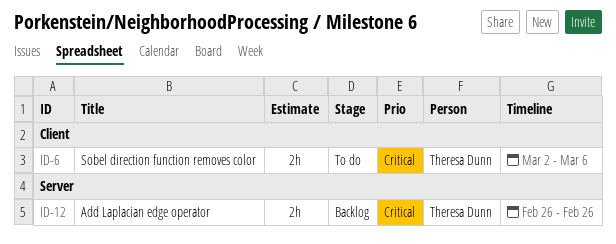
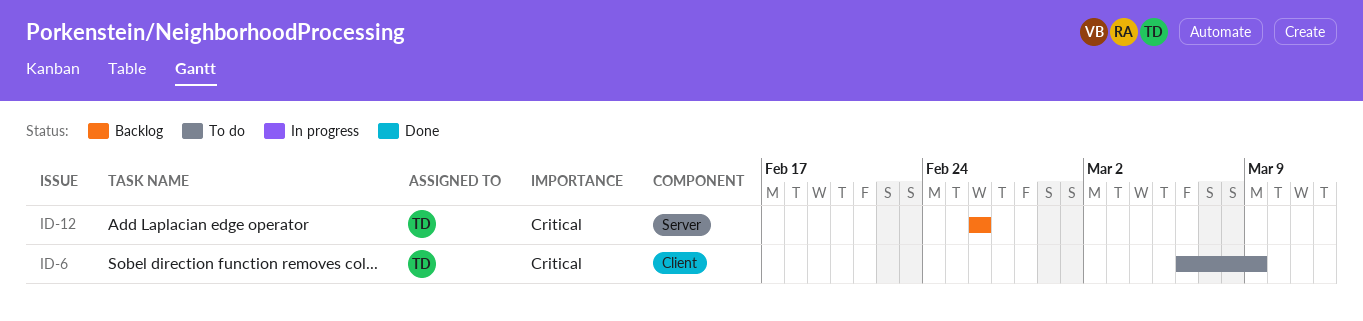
ID-6, start: Mar 2 -> Mar 6
ID-6, due: Mar 6 -> Mar 9

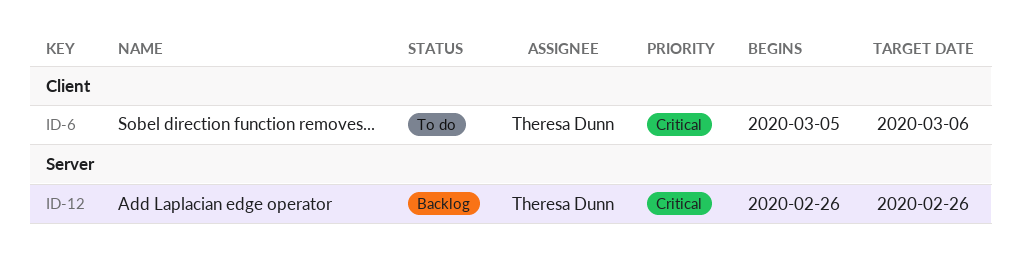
ID-6, start: Mar 6 -> Mar 5
ID-6, due: Mar 9 -> Mar 6

